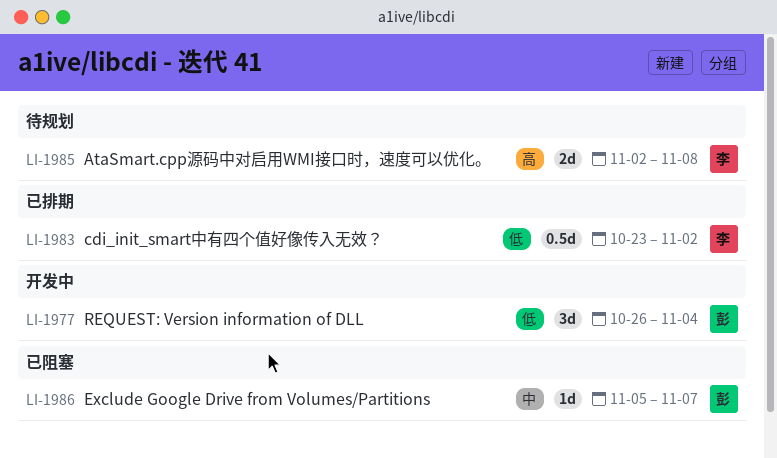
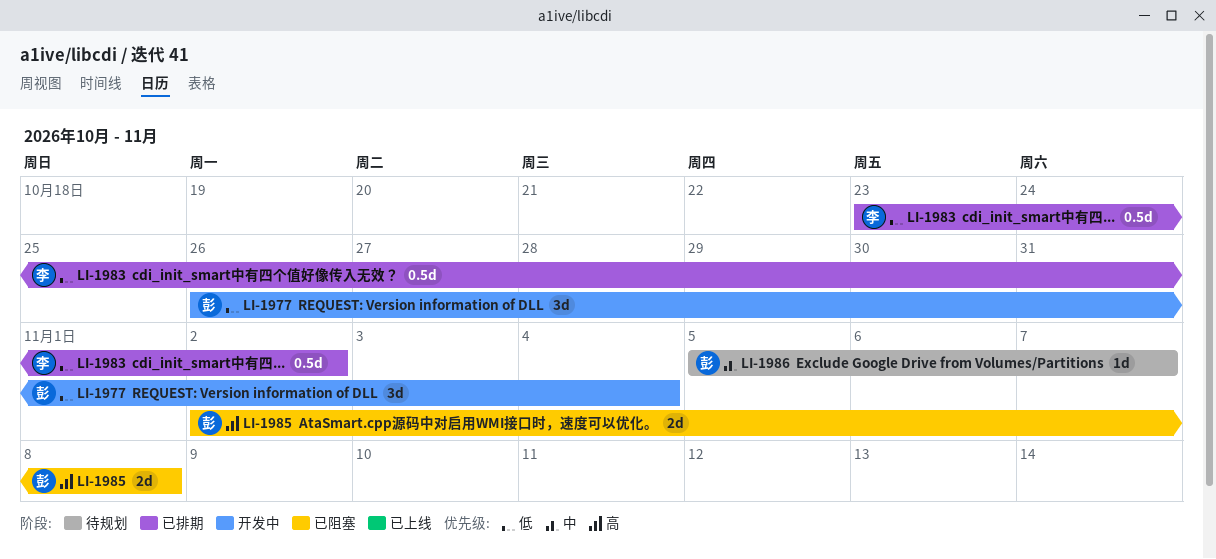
LI-1985, status: 待规划 -> 已阻塞
LI-1985, owner: 李 -> 彭
LI-1986, status: 已阻塞 -> 待规划

